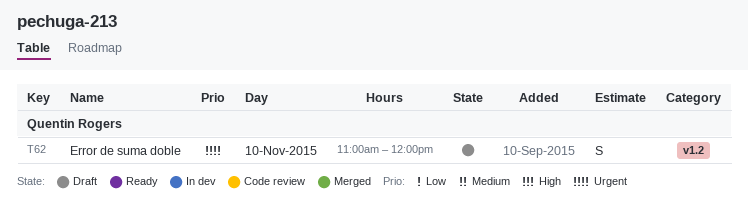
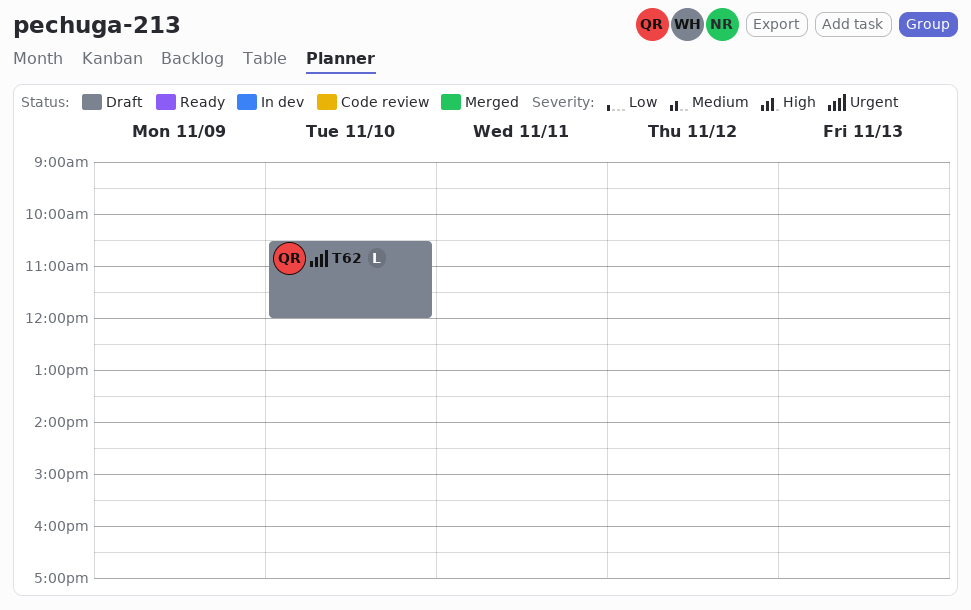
T62, estimate: S -> L
T62, begins: 11:00 -> 10:30

